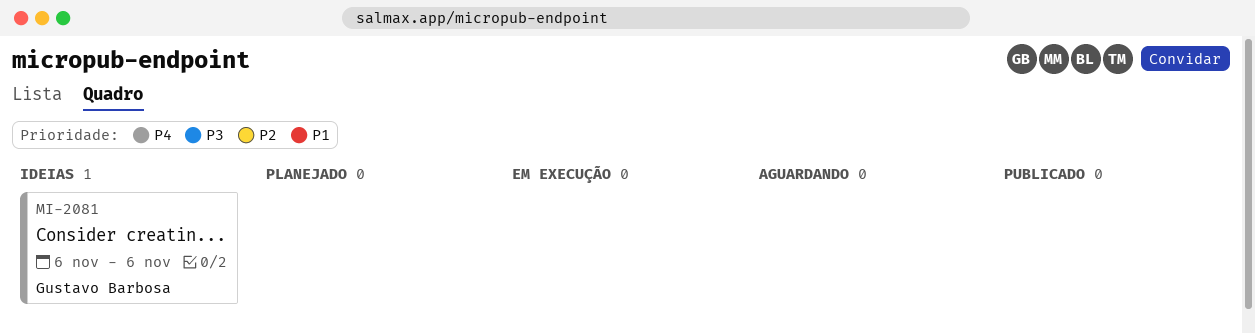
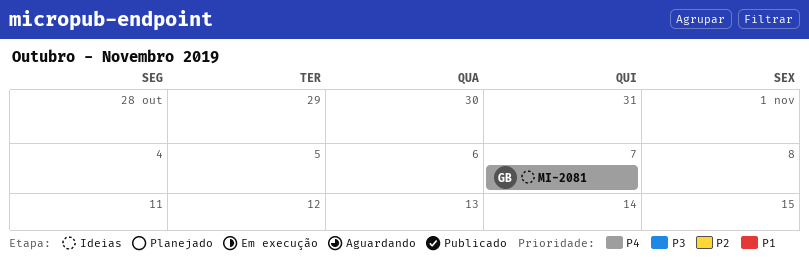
MI-2081, start: Nov 6 -> Nov 7
MI-2081, due: Nov 6 -> Nov 7

